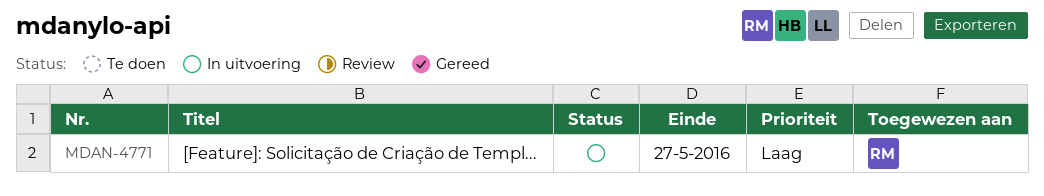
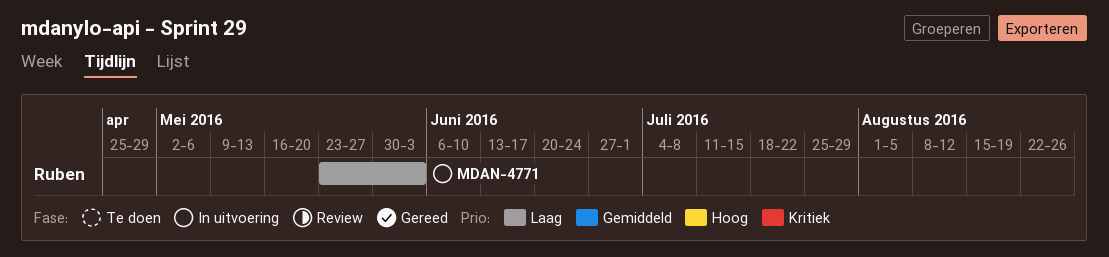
MDAN-4771, due: May 27 -> Jun 3

